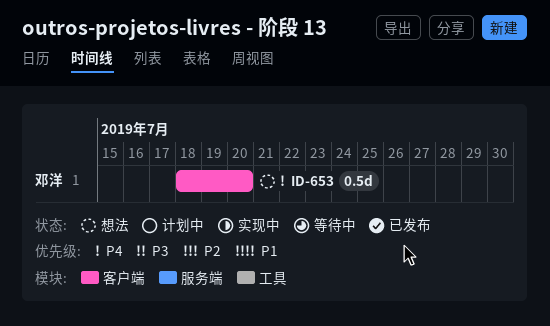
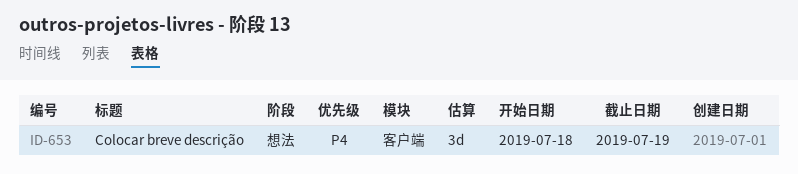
ID-653, estimate: 0.5d -> 3d
ID-653, due: Jul 20 -> Jul 19

